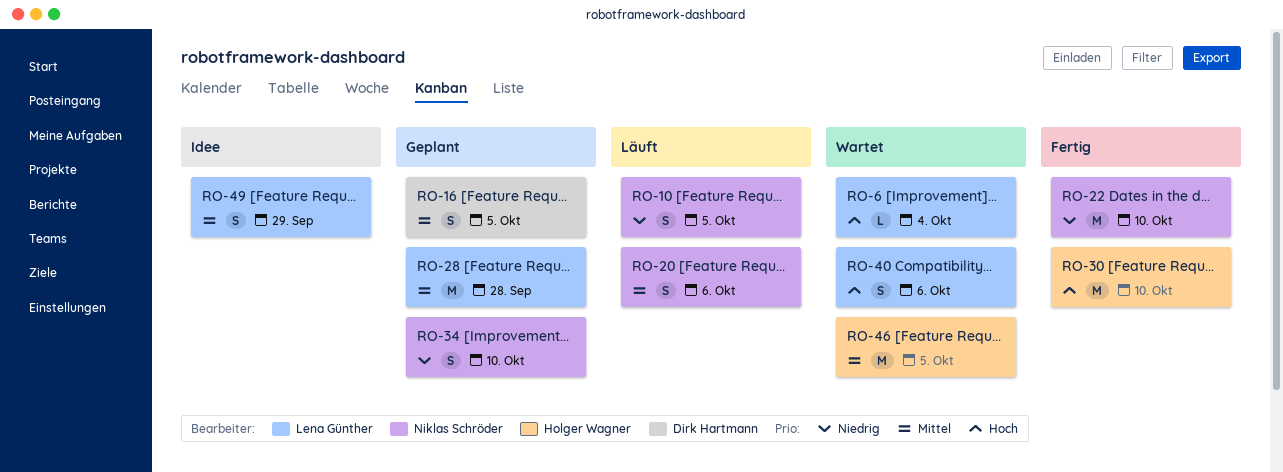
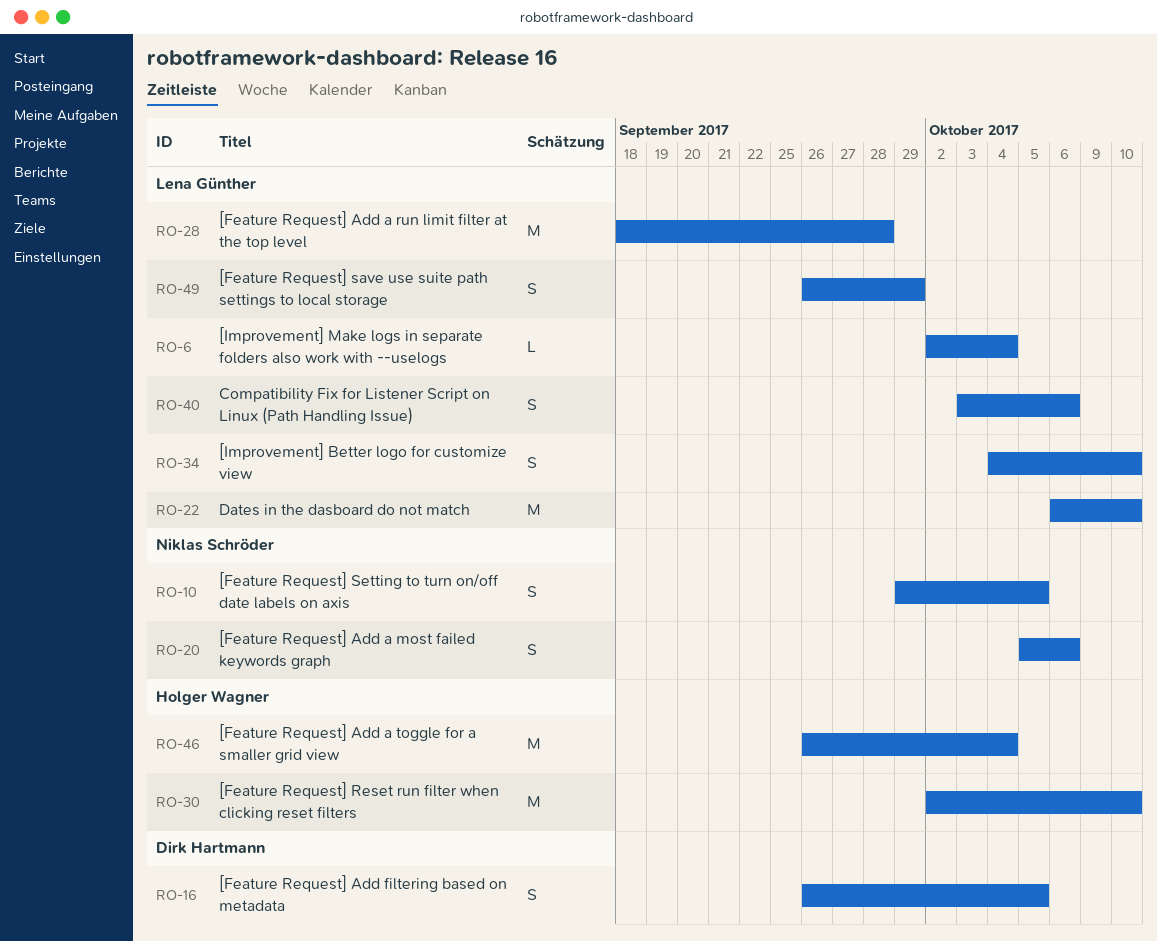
RO-22, owner: Niklas Schröder -> Lena Günther
RO-34, owner: Niklas Schröder -> Lena Günther
RO-46, due: Oct 5 -> Oct 4

